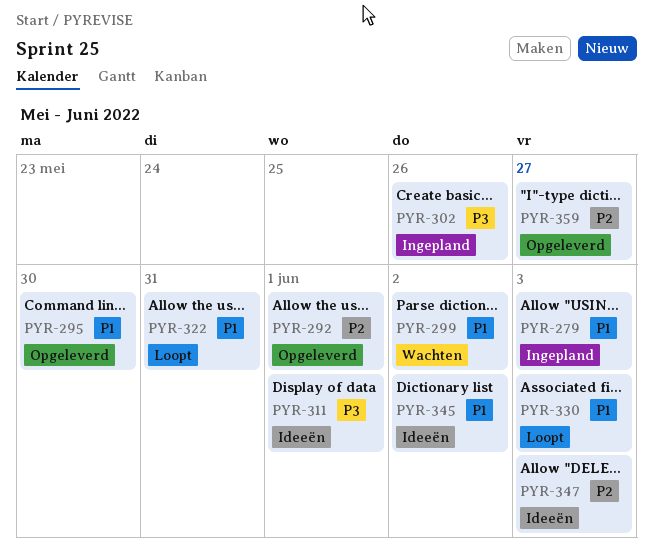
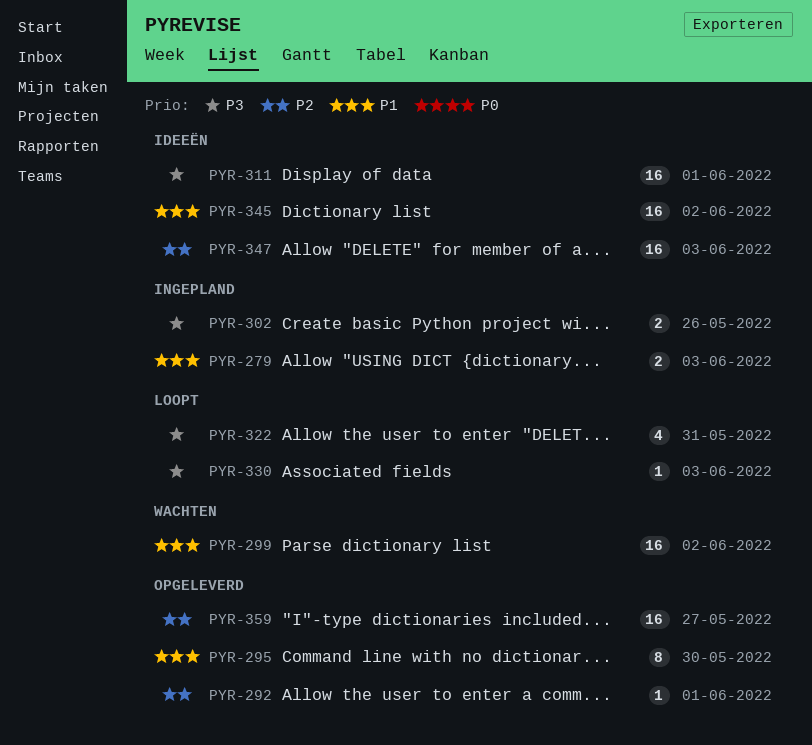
PYR-322, priority: P1 -> P3
PYR-330, priority: P1 -> P3

